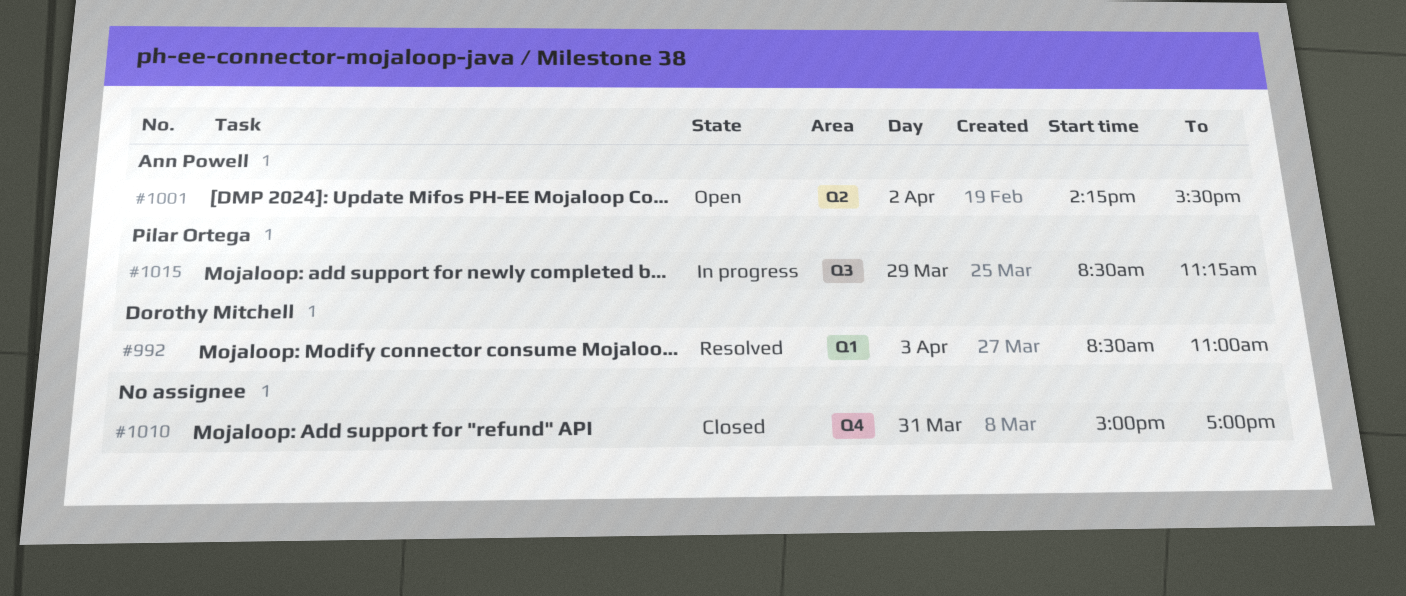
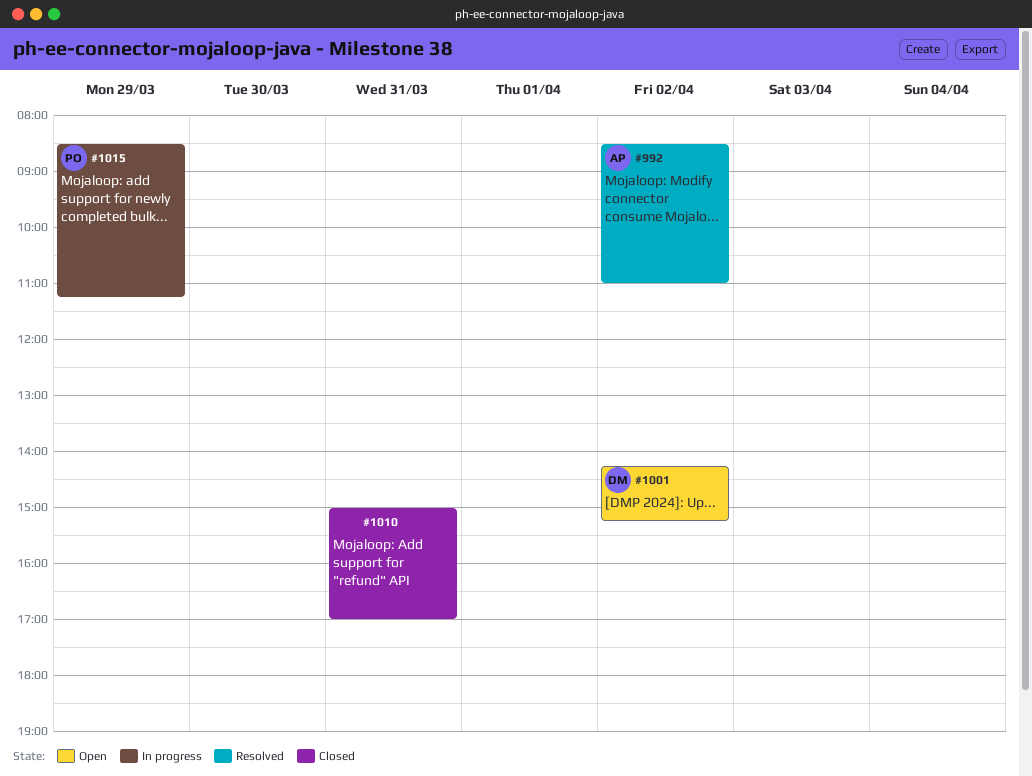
#992, owner: Dorothy Mitchell -> Ann Powell
#992, day: Apr 3 -> Apr 2
#1001, owner: Ann Powell -> Dorothy Mitchell
#1001, ends: 15:30 -> 15:15

